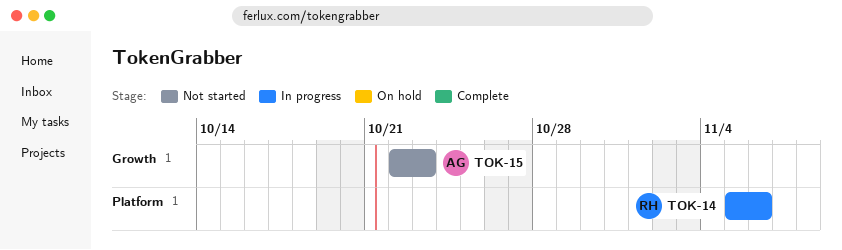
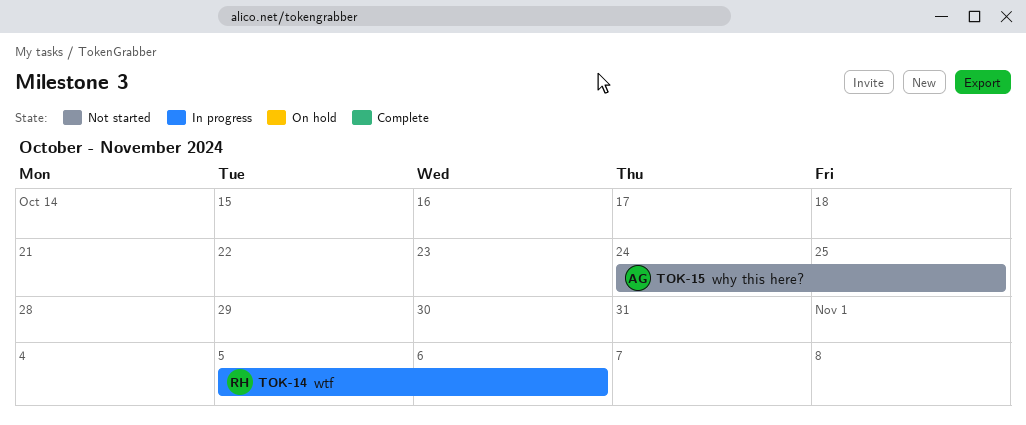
TOK-15, start: Oct 22 -> Oct 24
TOK-15, due: Oct 23 -> Oct 25

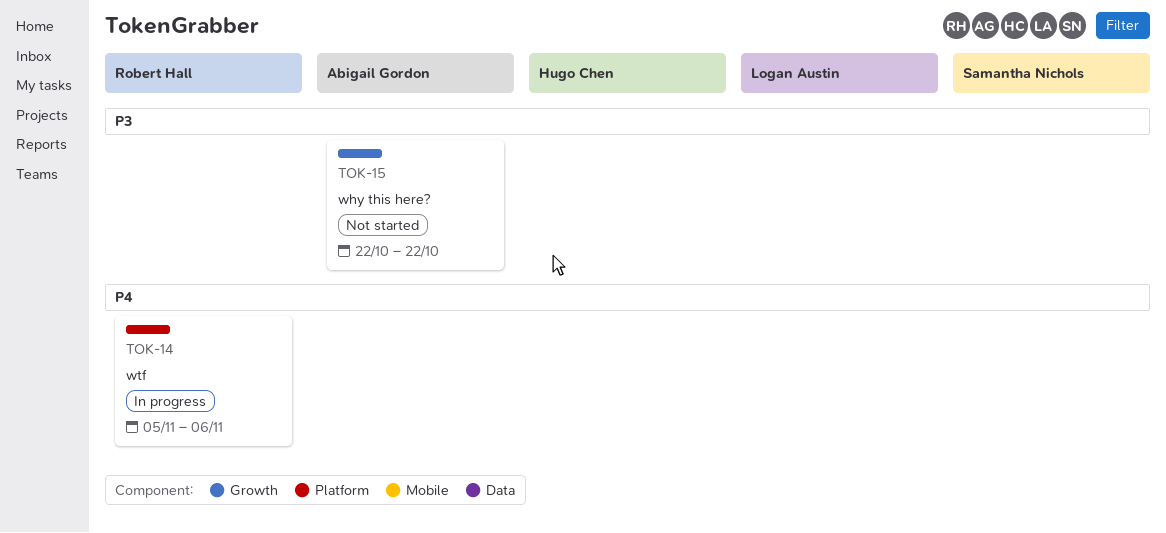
TOK-15, start: Oct 24 -> Oct 22
TOK-15, due: Oct 25 -> Oct 22

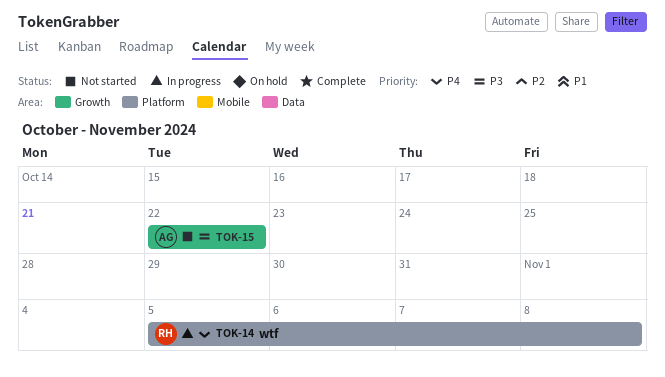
TOK-14, due: Nov 6 -> Nov 8

